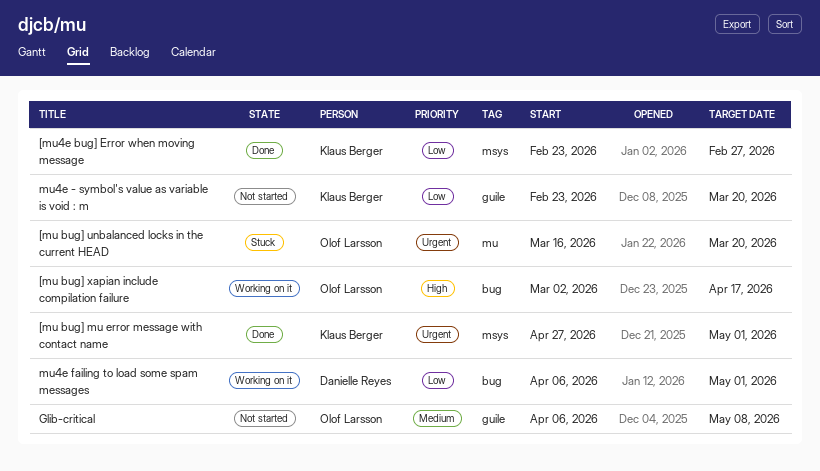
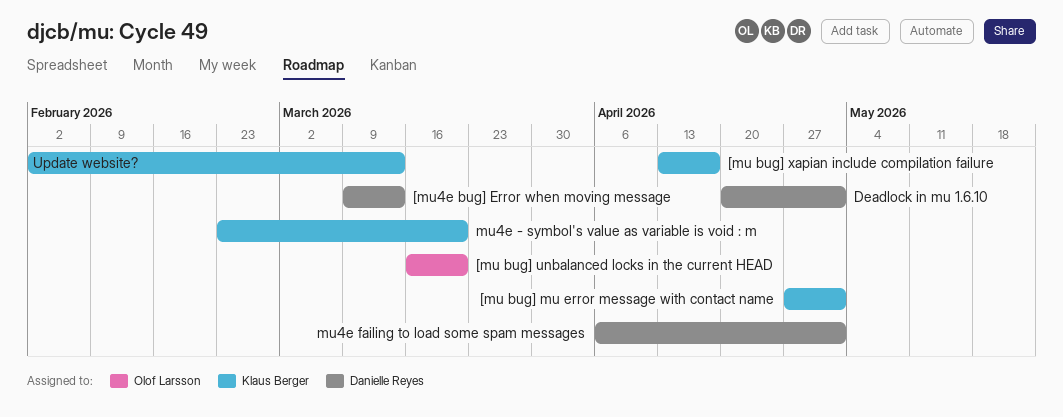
[mu bug] xapian include compilation failure, owner: Olof Larsson -> Klaus Berger
[mu bug] xapian include compilation failure, start: Mar 2 -> Apr 13
[mu4e bug] Error when moving message, owner: Klaus Berger -> Danielle Reyes
[mu4e bug] Error when moving message, start: Feb 23 -> Mar 9
[mu4e bug] Error when moving message, due: Feb 27 -> Mar 13
Deadlock in mu 1.6.10: none -> present
Glib-critical: present -> none
Update website?: none -> present

